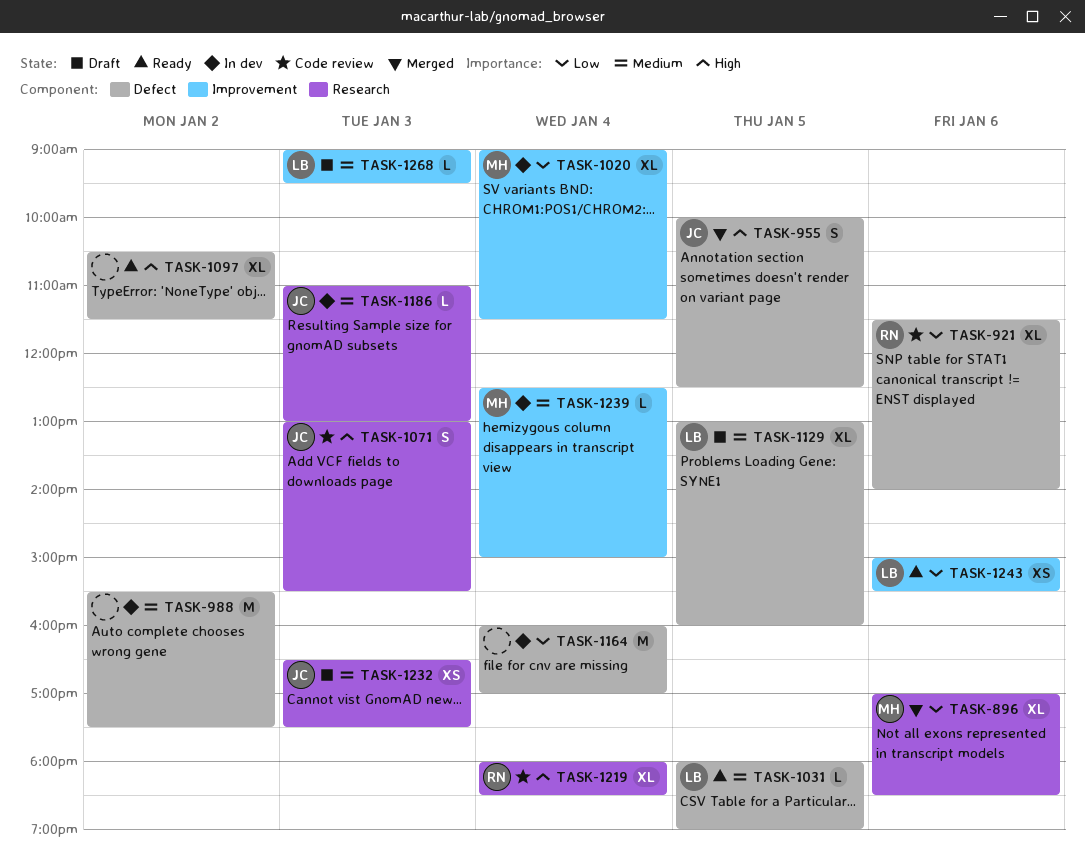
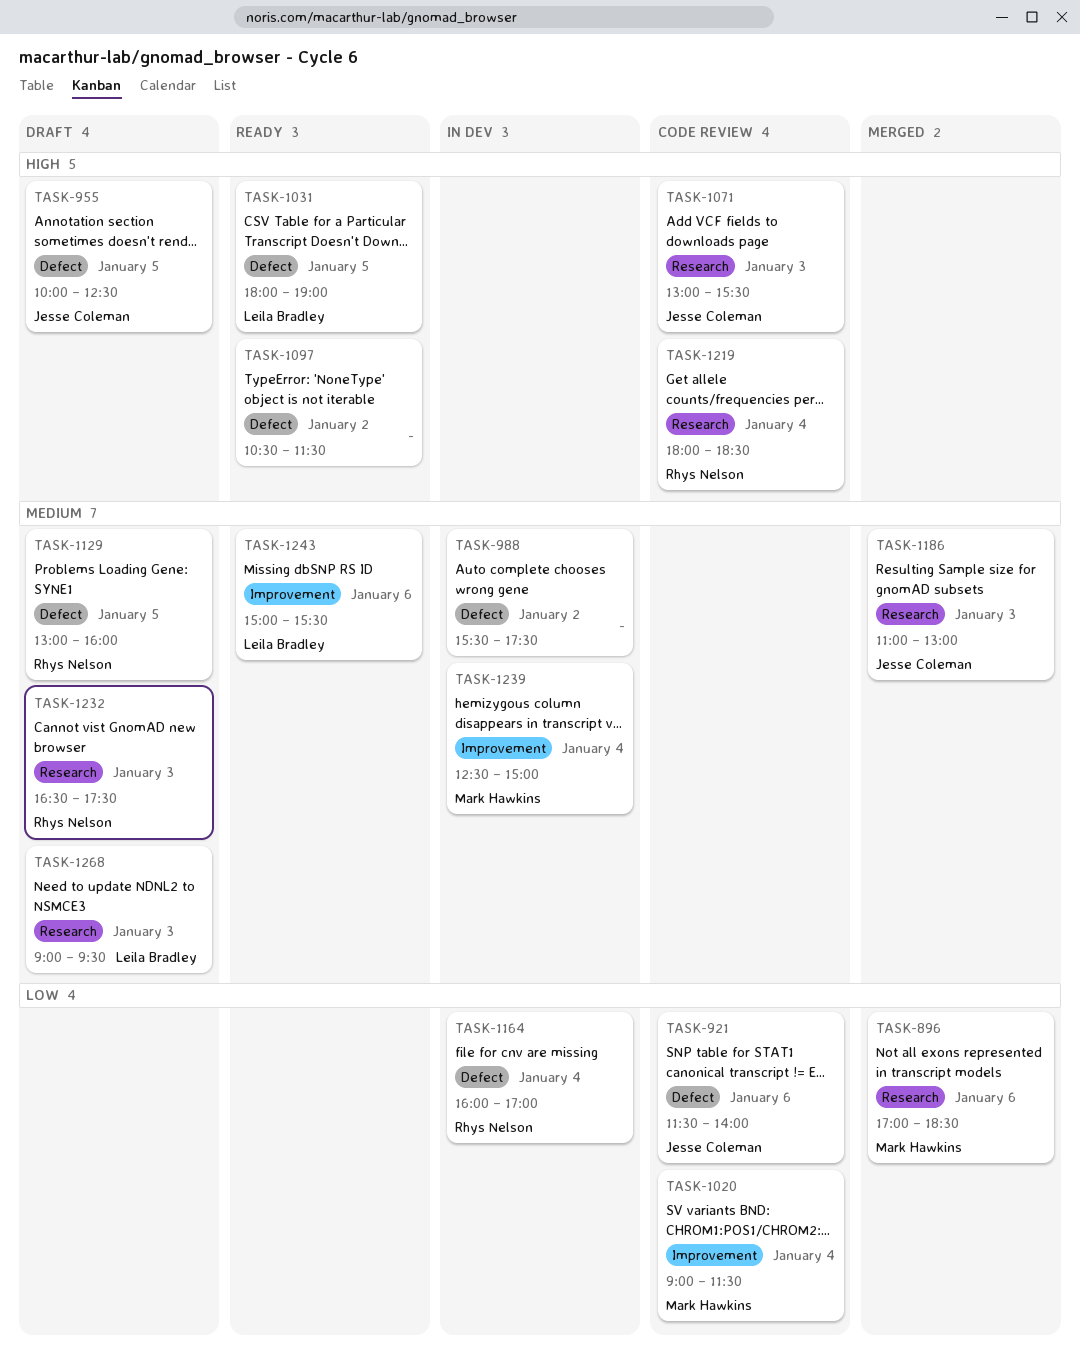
TASK-921, owner: Rhys Nelson -> Jesse Coleman
TASK-955, status: Merged -> Draft
TASK-1020, status: In dev -> Code review
TASK-1031, priority: Medium -> High
TASK-1129, owner: Leila Bradley -> Rhys Nelson
TASK-1164, owner: none -> Rhys Nelson
TASK-1186, status: In dev -> Merged
TASK-1232, owner: Jesse Coleman -> Rhys Nelson
TASK-1243, priority: Low -> Medium
TASK-1268, label: Improvement -> Research

